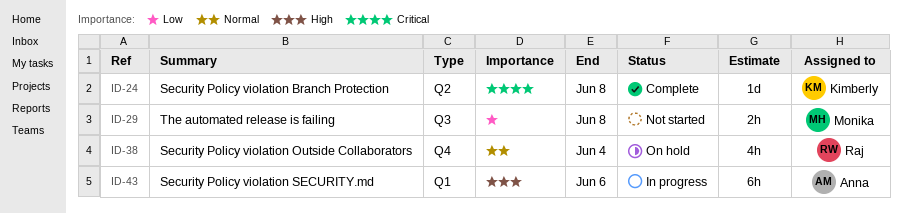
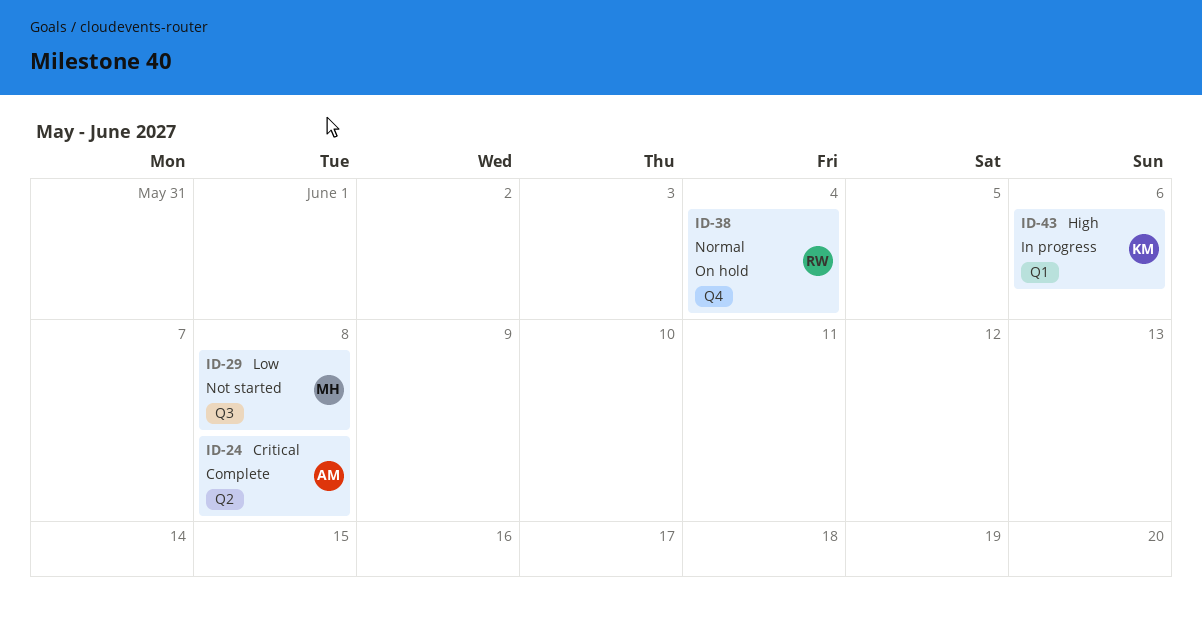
ID-24, owner: Kimberly -> Anna
ID-43, owner: Anna -> Kimberly

